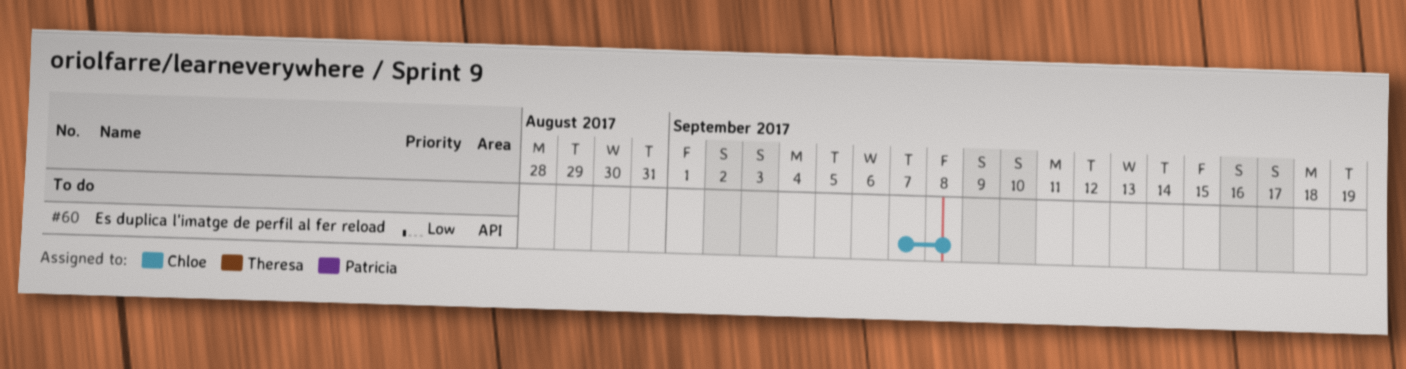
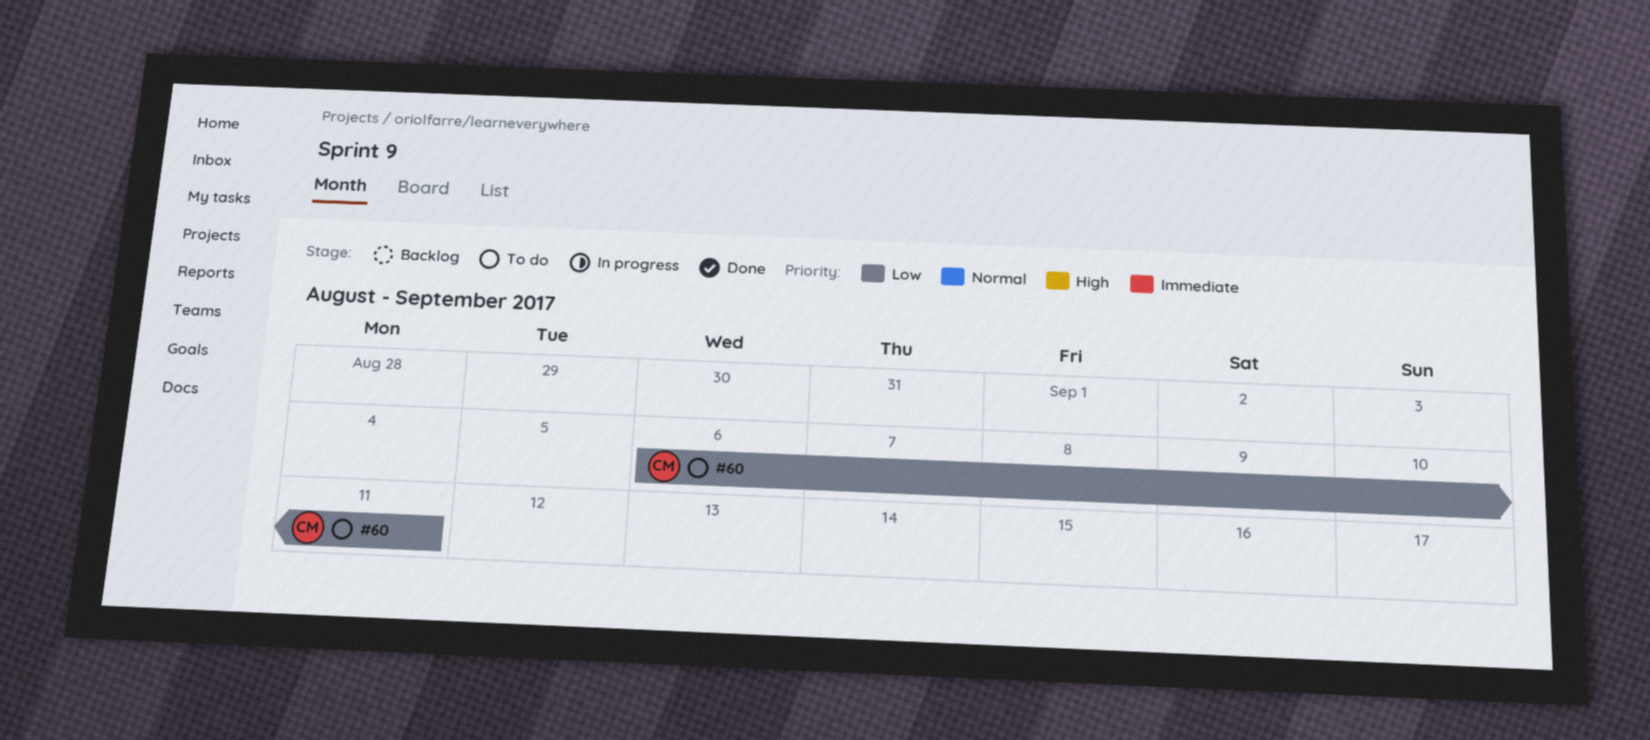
#60, start: Sep 7 -> Sep 6
#60, due: Sep 8 -> Sep 11

